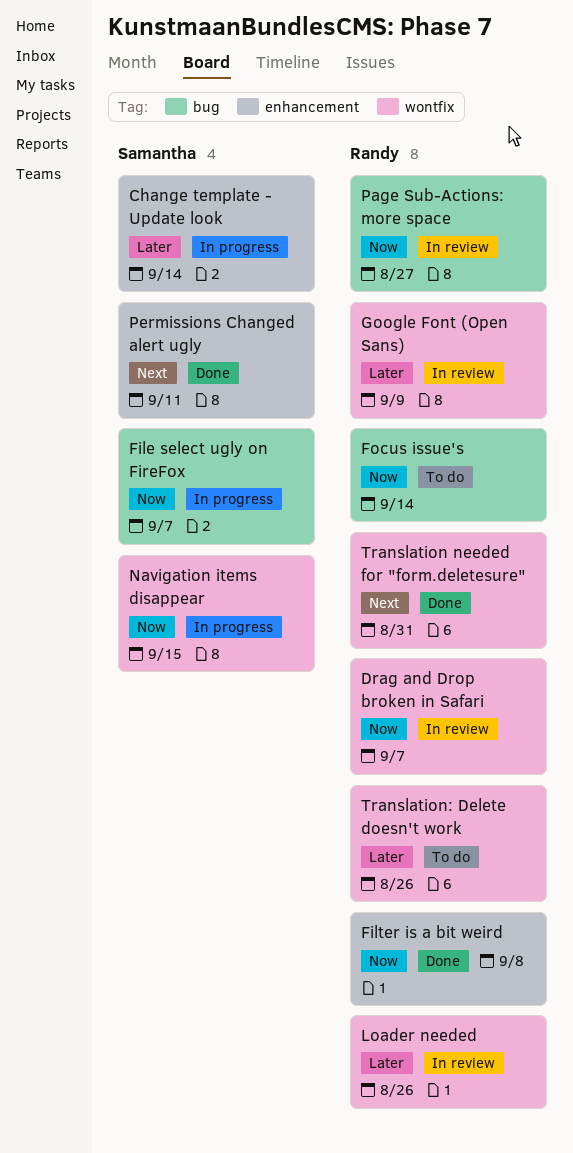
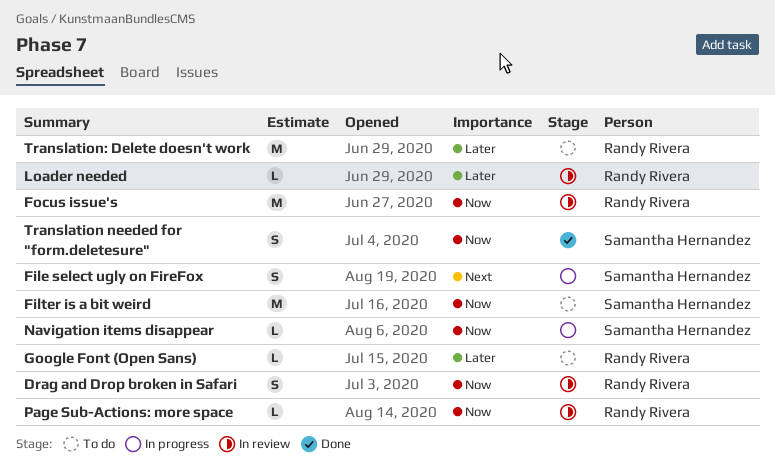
Change template - Update look: present -> none
File select ugly on FireFox, priority: Now -> Next
Filter is a bit weird, status: Done -> To do
Filter is a bit weird, owner: Randy Rivera -> Samantha Hernandez
Focus issue's, status: To do -> In review
Google Font (Open Sans), status: In review -> To do
Permissions Changed alert ugly: present -> none
Translation needed for "form.deletesure", owner: Randy Rivera -> Samantha Hernandez
Translation needed for "form.deletesure", priority: Next -> Now

